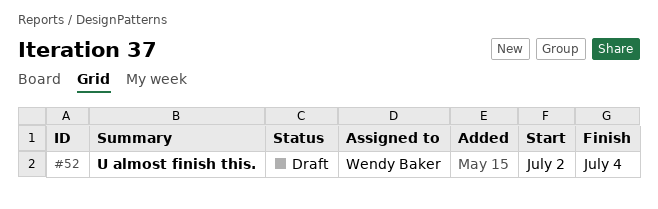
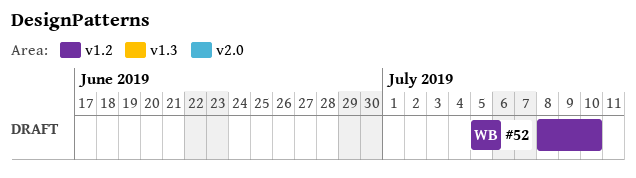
#52, start: Jul 2 -> Jul 8
#52, due: Jul 4 -> Jul 10

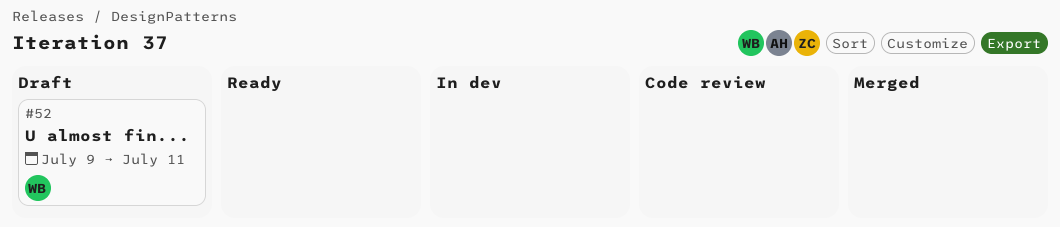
#52, start: Jul 8 -> Jul 9
#52, due: Jul 10 -> Jul 11

